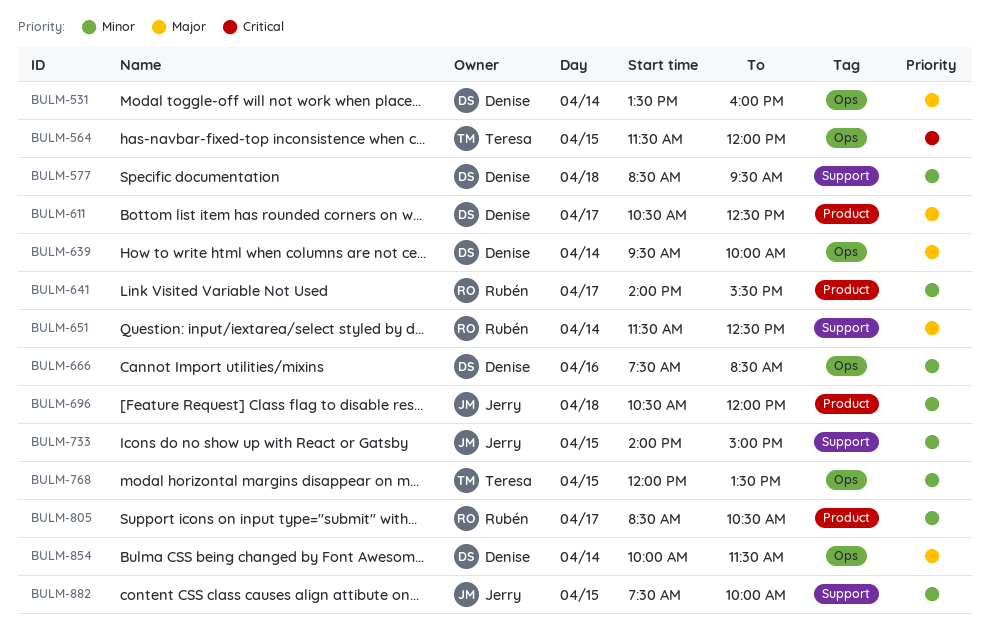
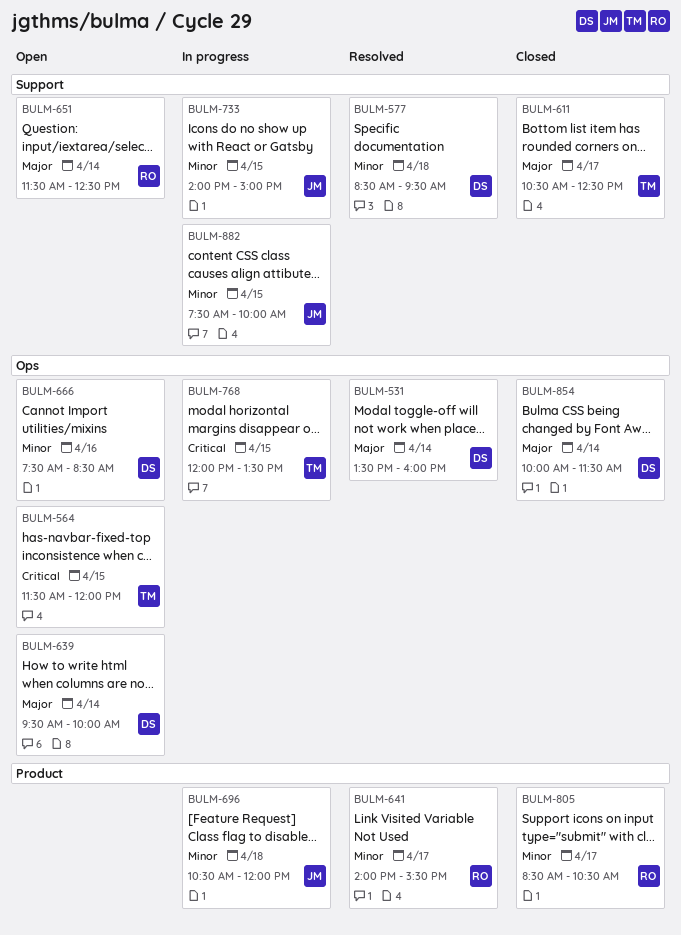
BULM-611, owner: Denise -> Teresa
BULM-611, label: Product -> Support
BULM-768, priority: Minor -> Critical

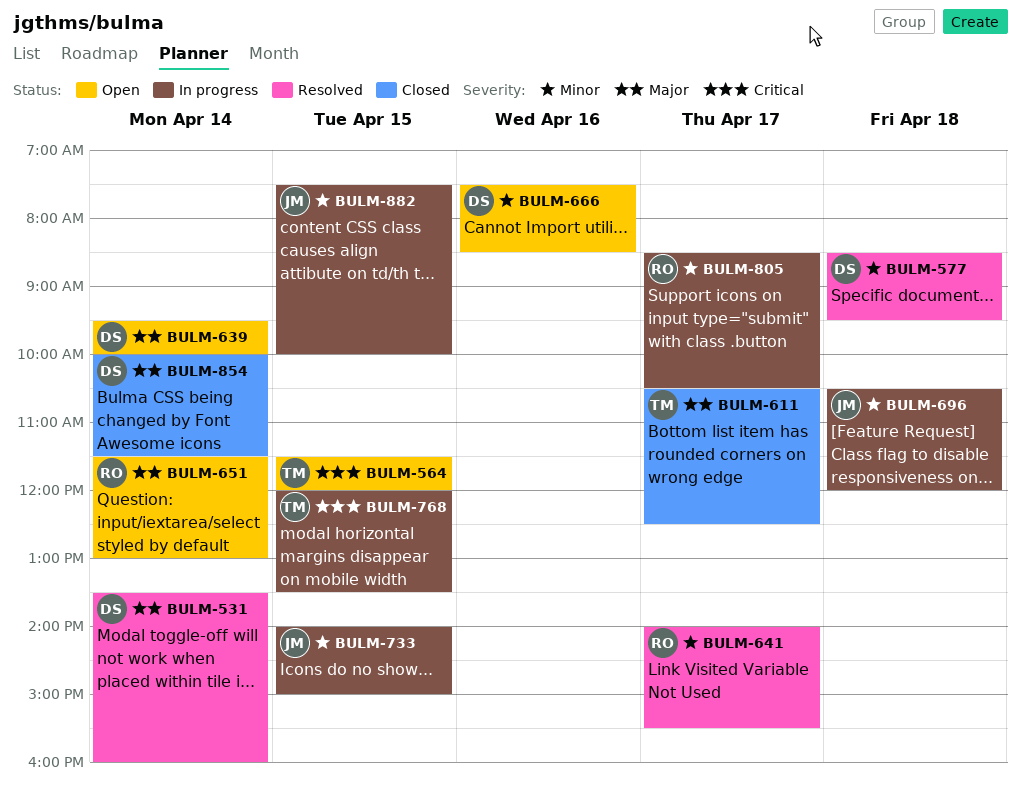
BULM-651, ends: 12:30 -> 13:00
BULM-805, status: Closed -> In progress

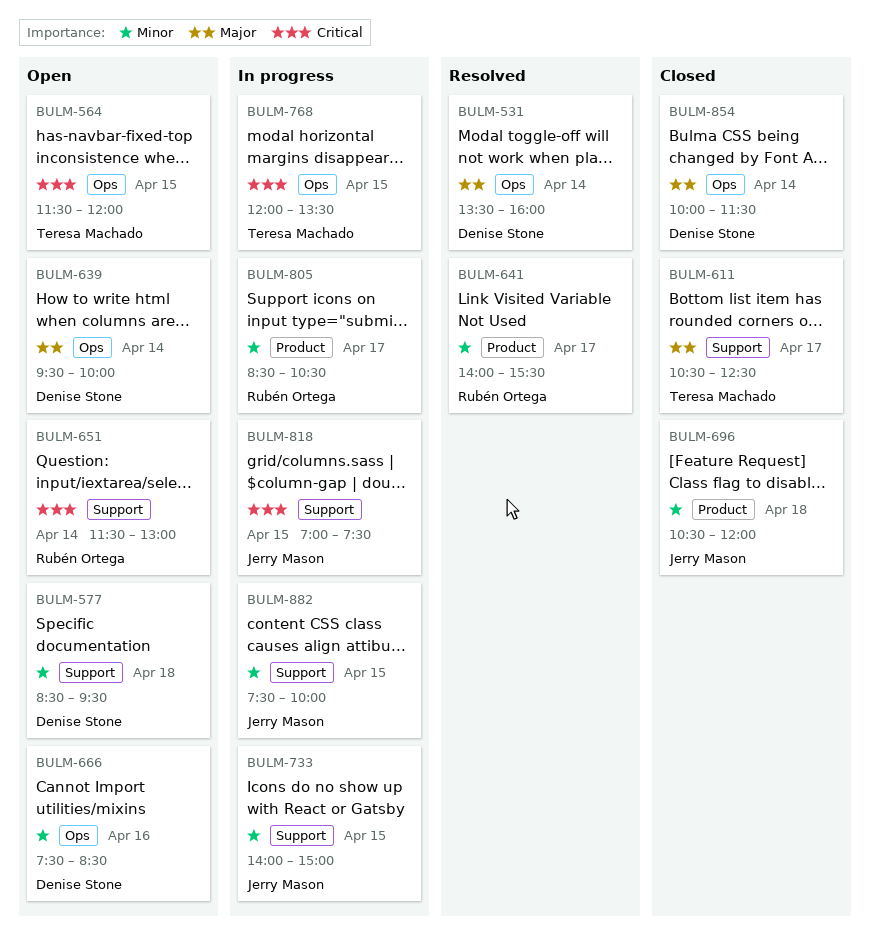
BULM-577, status: Resolved -> Open
BULM-651, priority: Major -> Critical
BULM-696, status: In progress -> Closed
BULM-818: none -> present

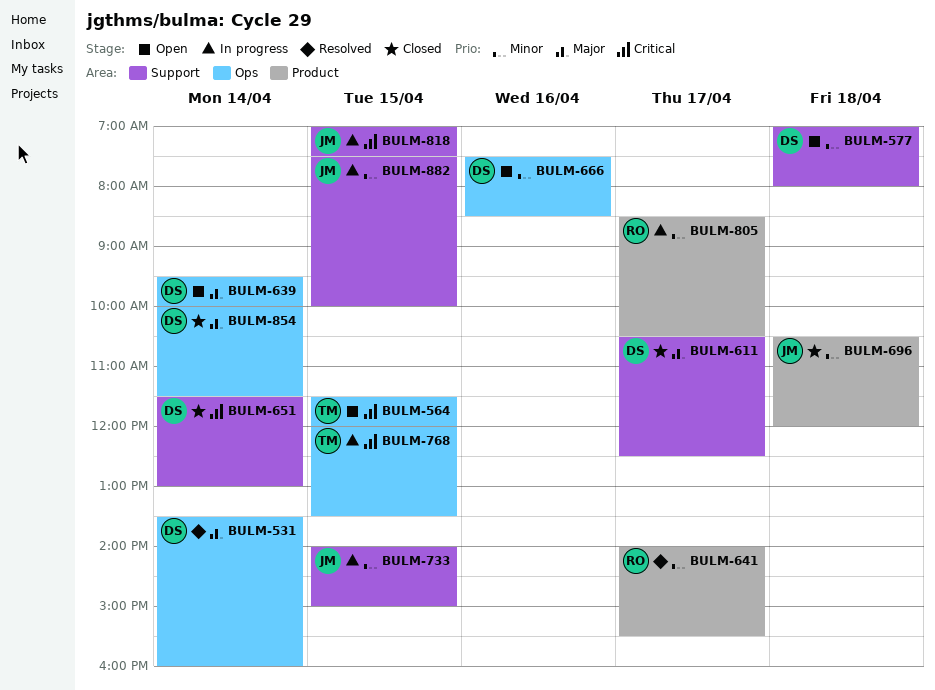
BULM-577, begins: 08:30 -> 07:00
BULM-577, ends: 09:30 -> 08:00
BULM-611, owner: Teresa Machado -> Denise Stone
BULM-651, status: Open -> Closed
BULM-651, owner: Rubén Ortega -> Denise Stone

